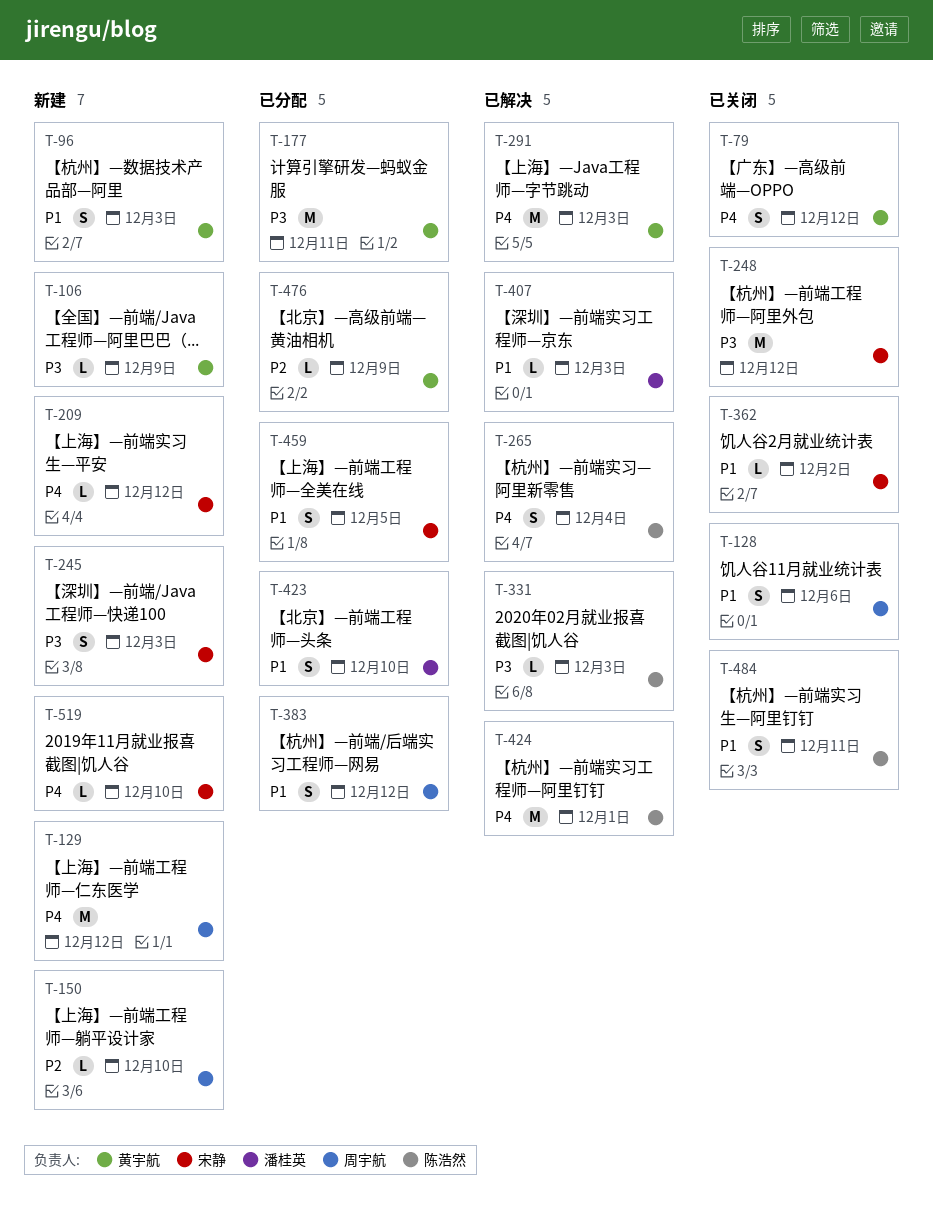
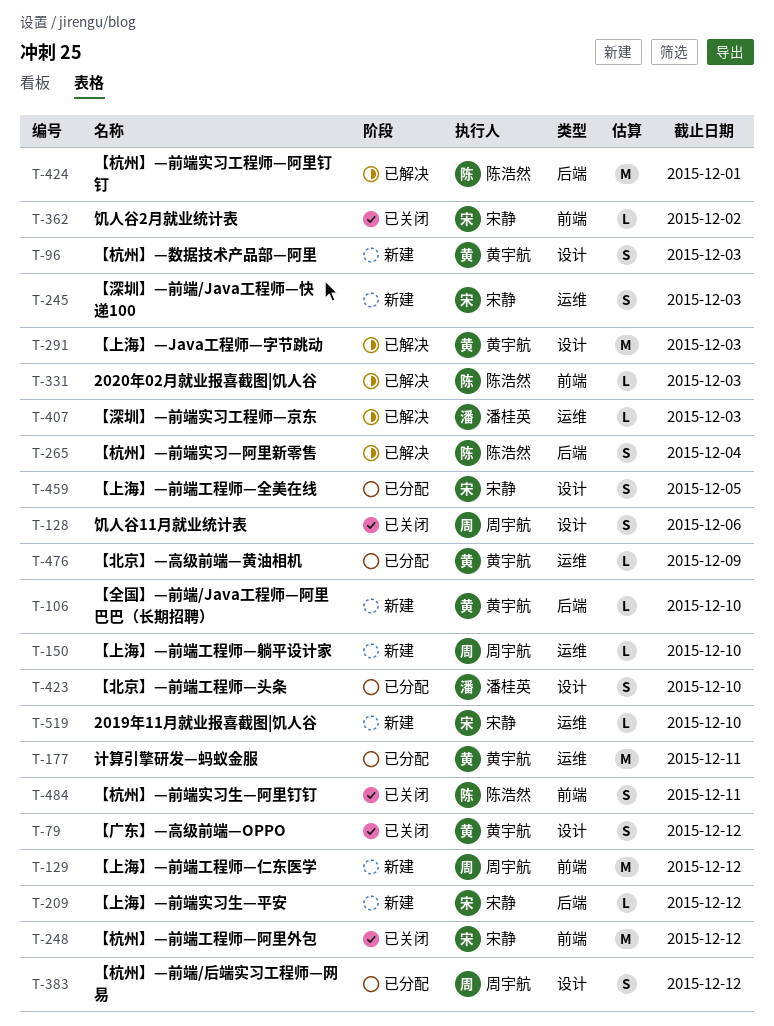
T-106, due: Dec 9 -> Dec 10

